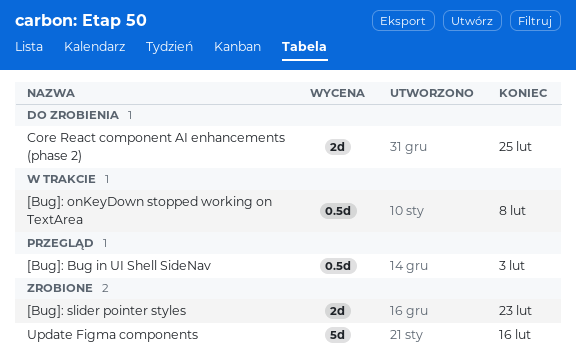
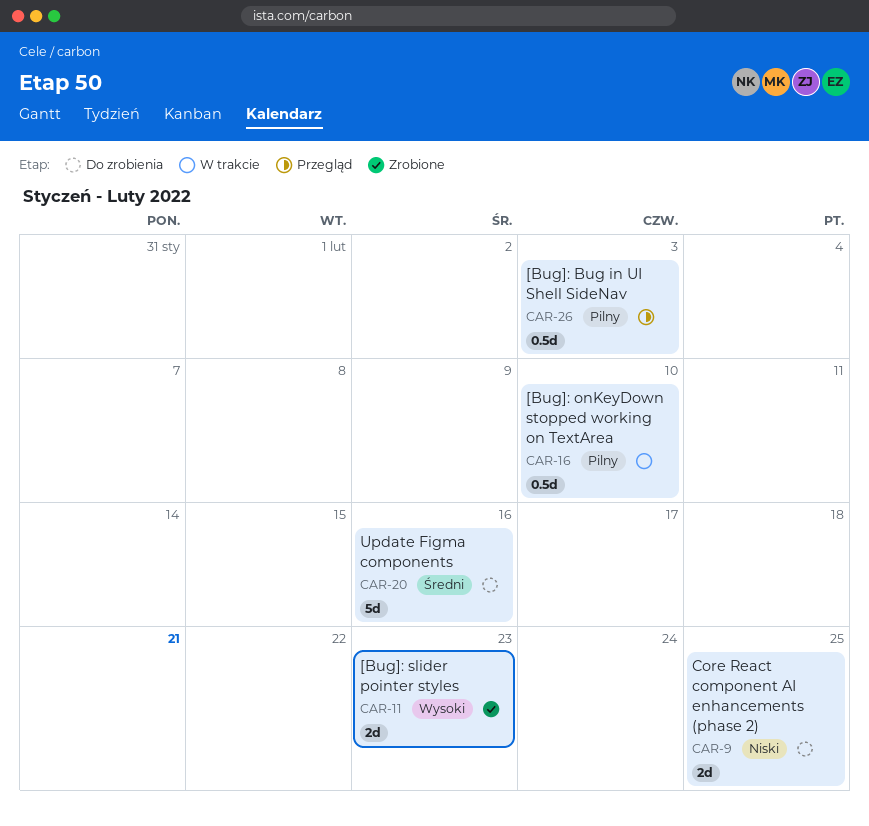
[Bug]: onKeyDown stopped working on TextArea, due: Feb 8 -> Feb 10
Update Figma components, status: Zrobione -> Do zrobienia

